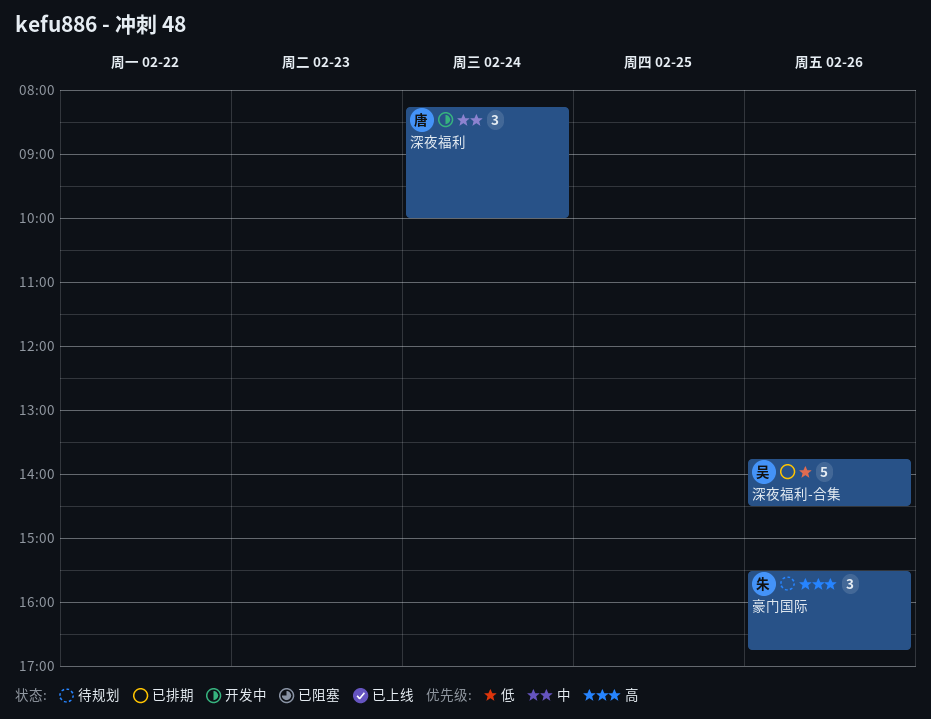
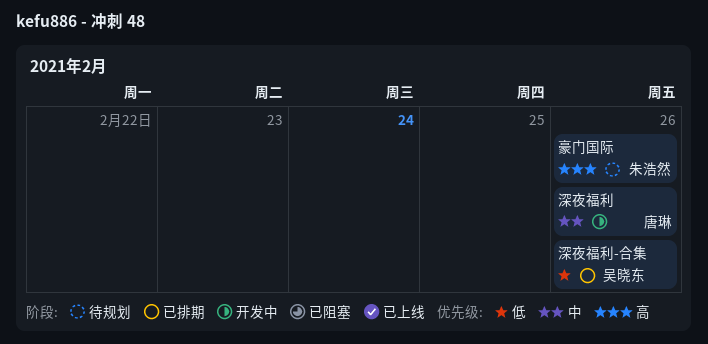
深夜福利, day: Feb 24 -> Feb 26

